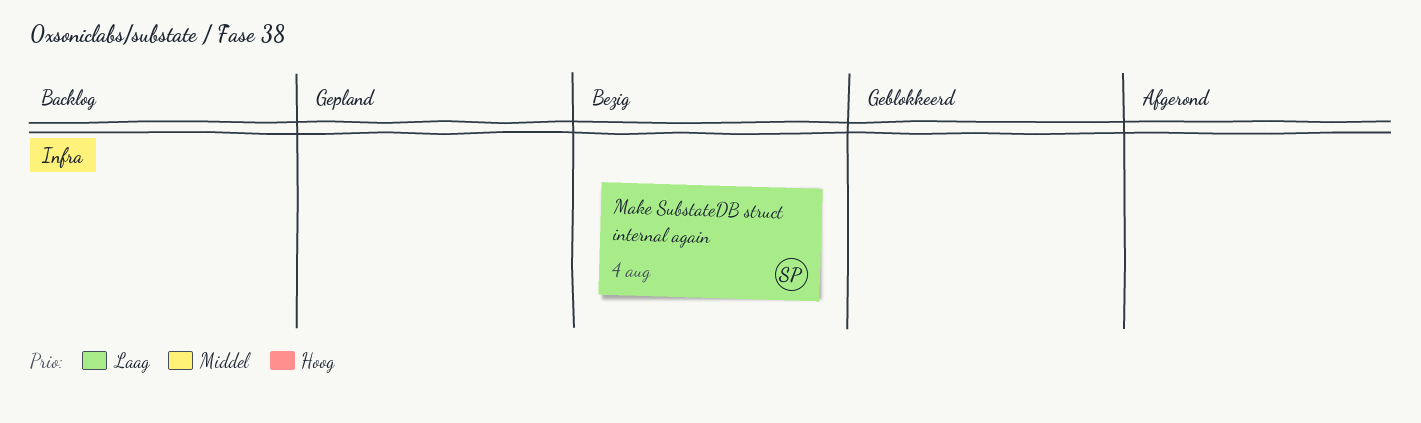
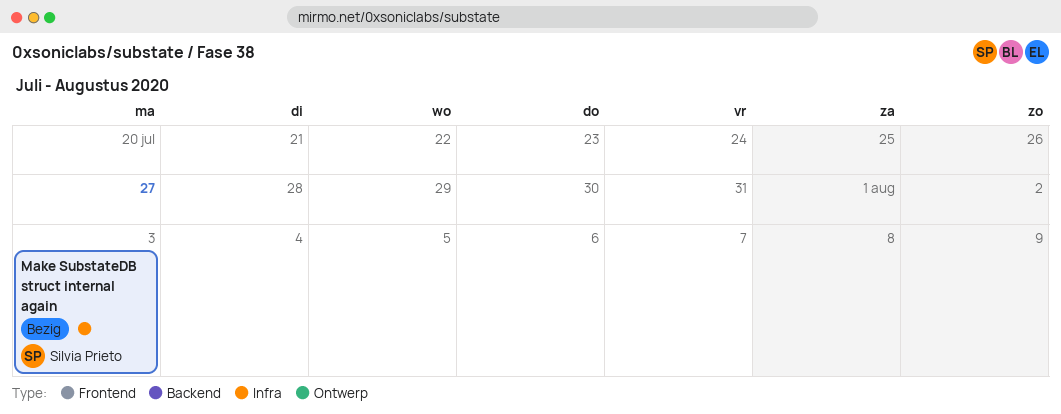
Make SubstateDB struct internal again, due: Aug 4 -> Aug 3

